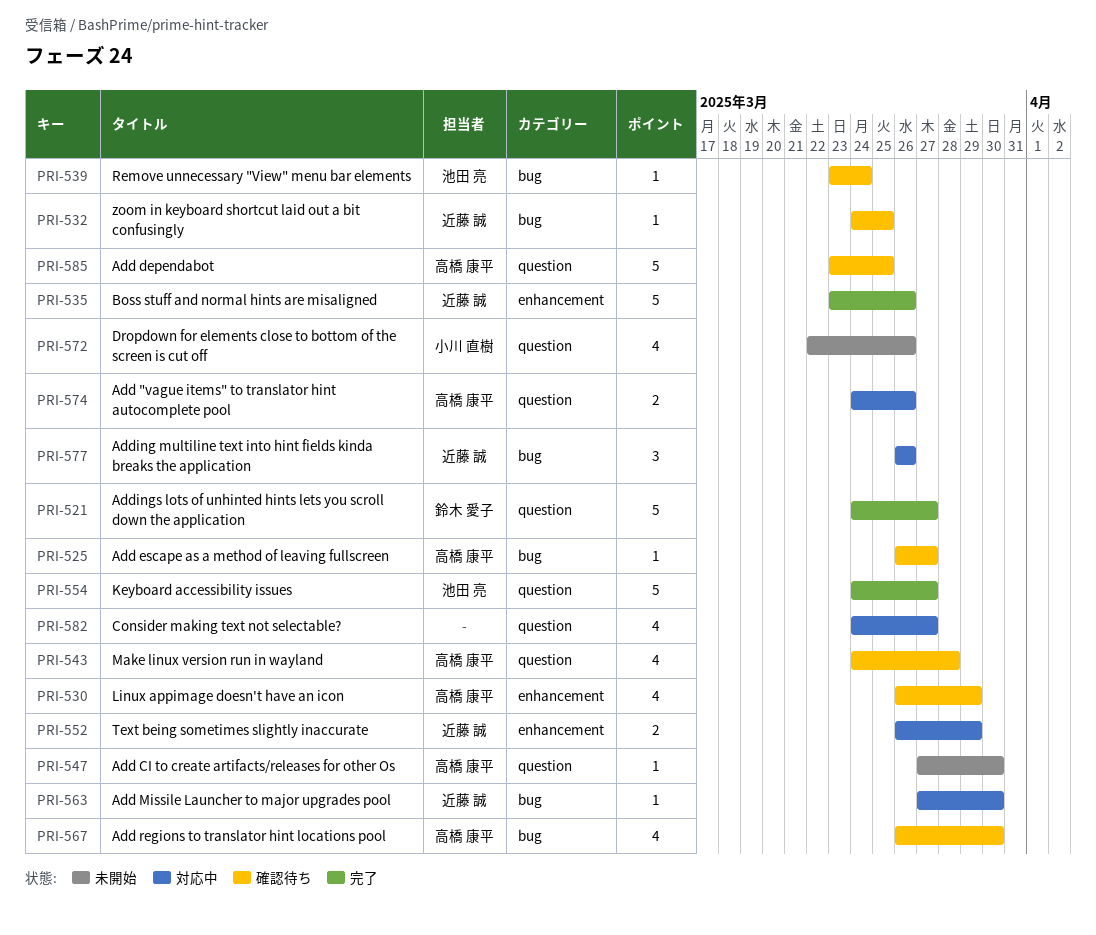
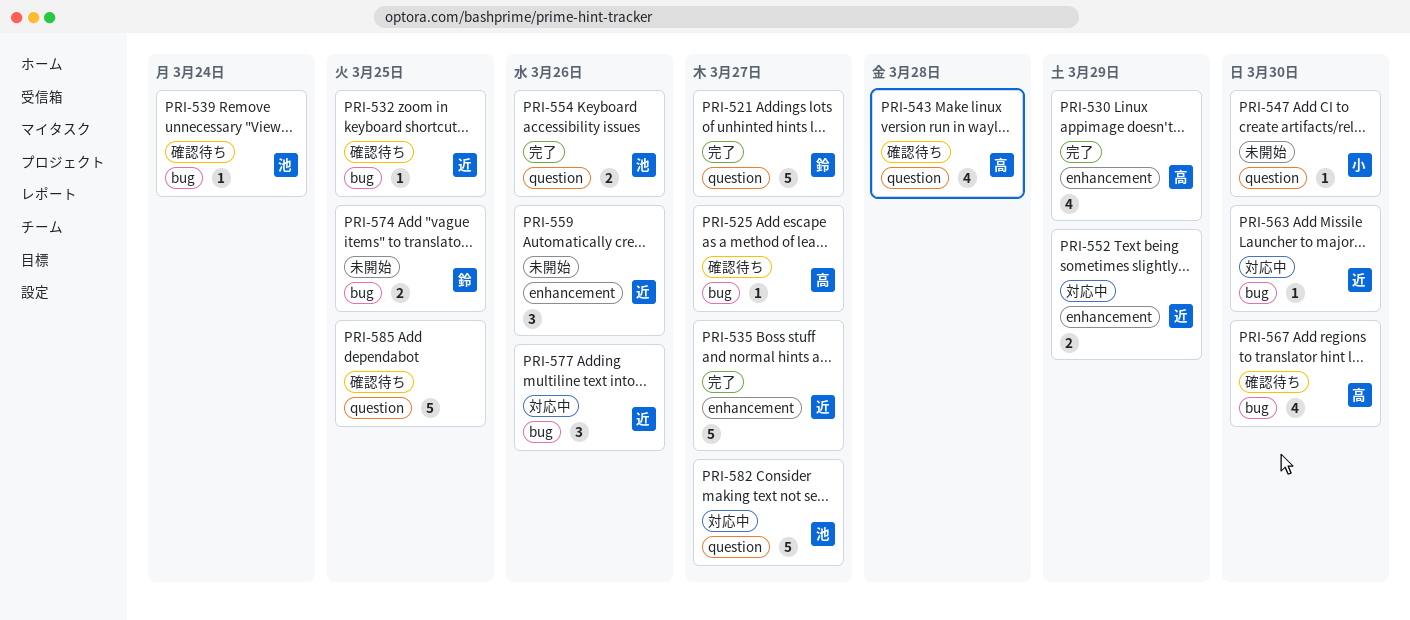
PRI-530, status: 確認待ち -> 完了
PRI-535, due: Mar 26 -> Mar 27
PRI-547, owner: 高橋 康平 -> 小川 直樹
PRI-554, estimate: 5 -> 2
PRI-554, due: Mar 27 -> Mar 26
PRI-559: none -> present
PRI-572: present -> none
PRI-574, status: 対応中 -> 未開始
PRI-574, owner: 高橋 康平 -> 鈴木 愛子
PRI-574, label: question -> bug
PRI-574, due: Mar 26 -> Mar 25
PRI-582, owner: none -> 池田 亮
PRI-582, estimate: 4 -> 5
PRI-585, owner: 高橋 康平 -> none

